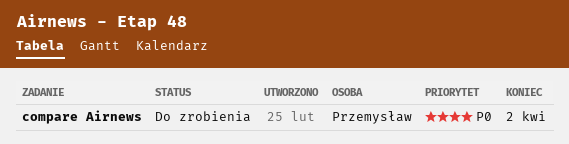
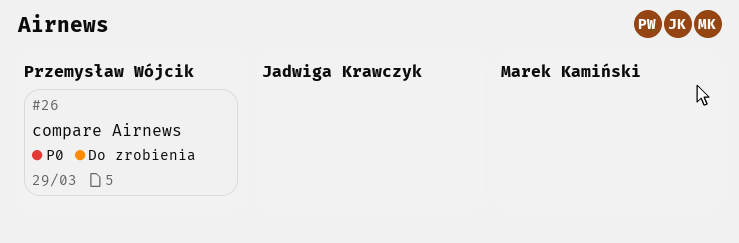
compare Airnews, due: Apr 2 -> Mar 29

